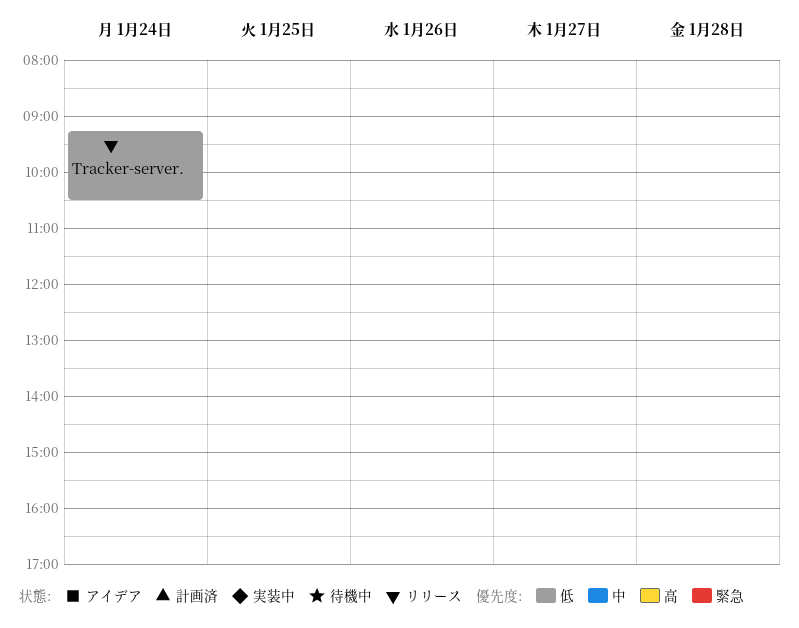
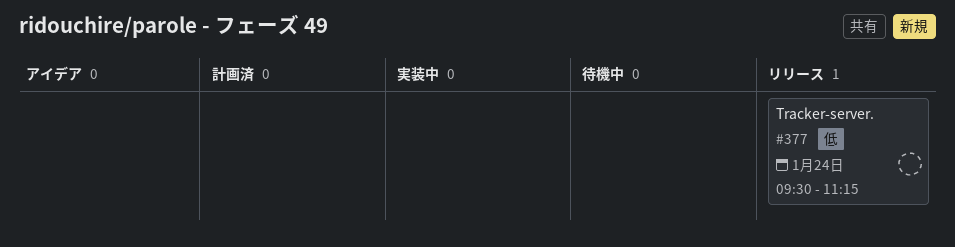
Tracker-server., begins: 09:15 -> 09:30
Tracker-server., ends: 10:30 -> 11:15

